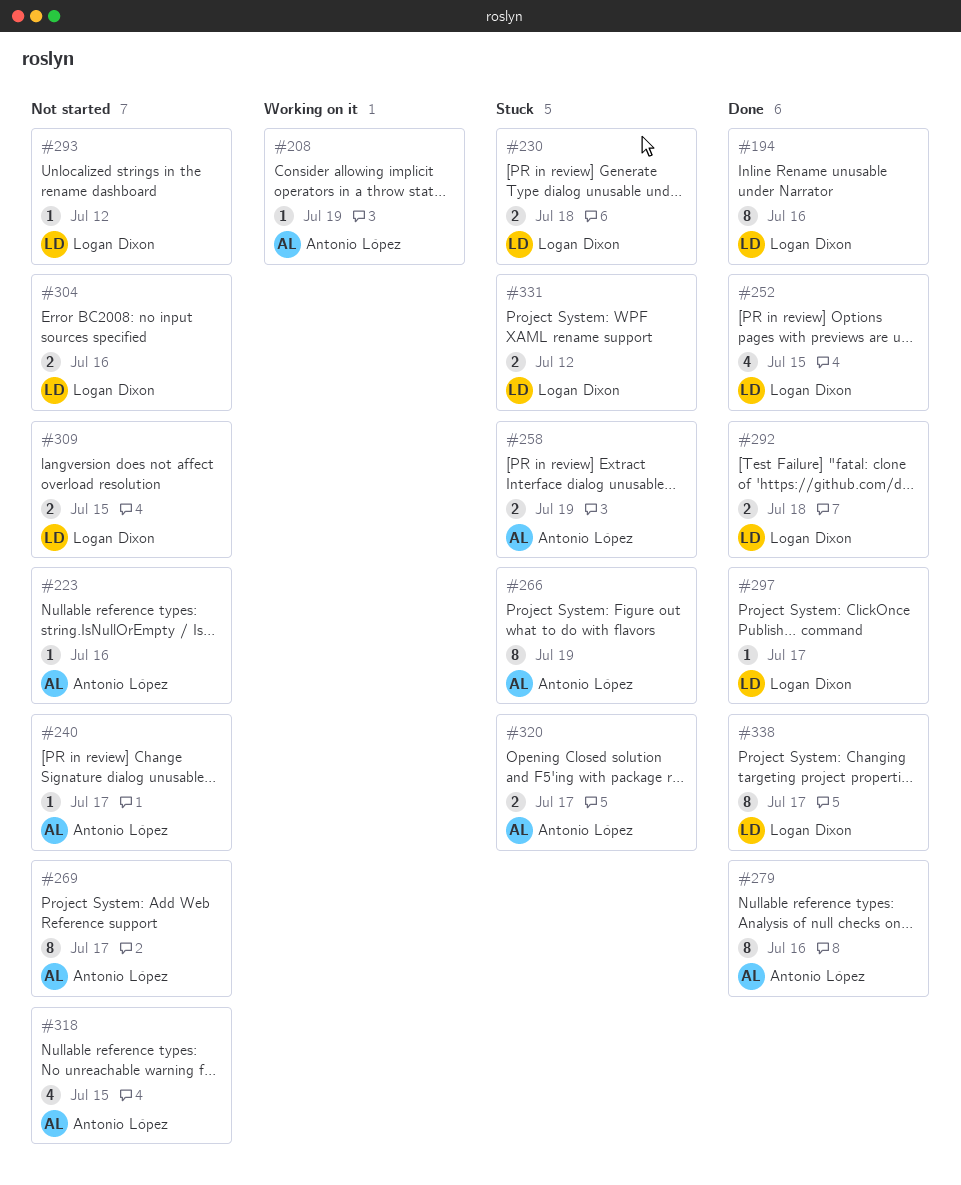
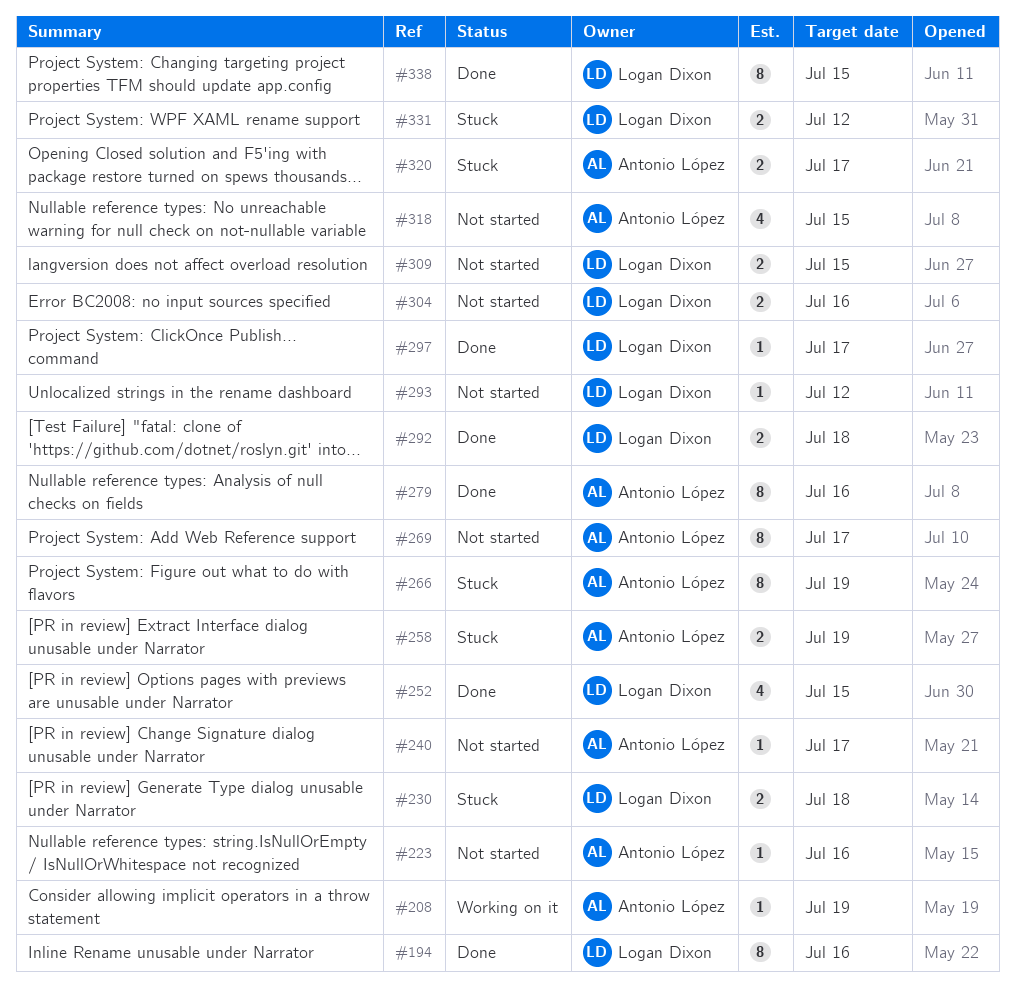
#338, due: Jul 17 -> Jul 15

